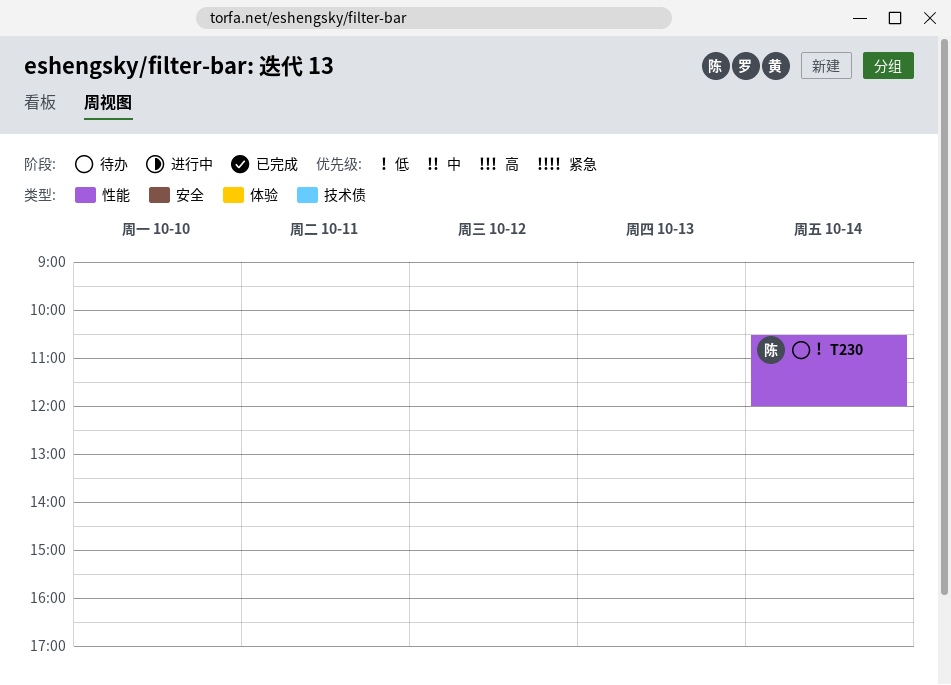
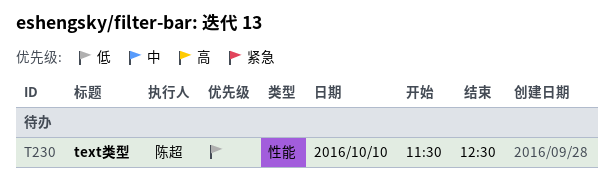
T230, day: Oct 14 -> Oct 10
T230, begins: 10:30 -> 11:30
T230, ends: 12:00 -> 12:30

